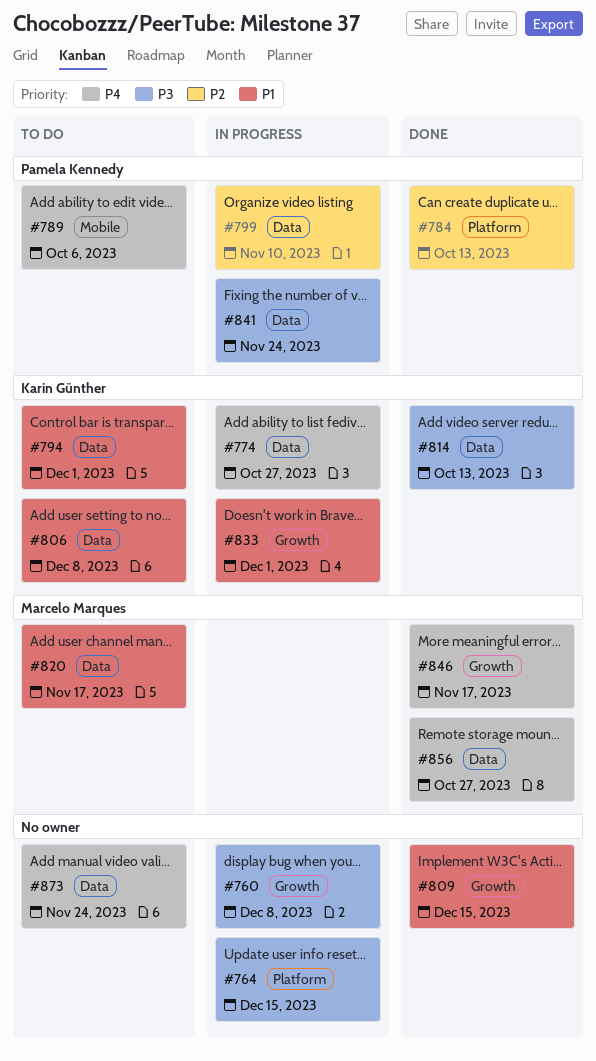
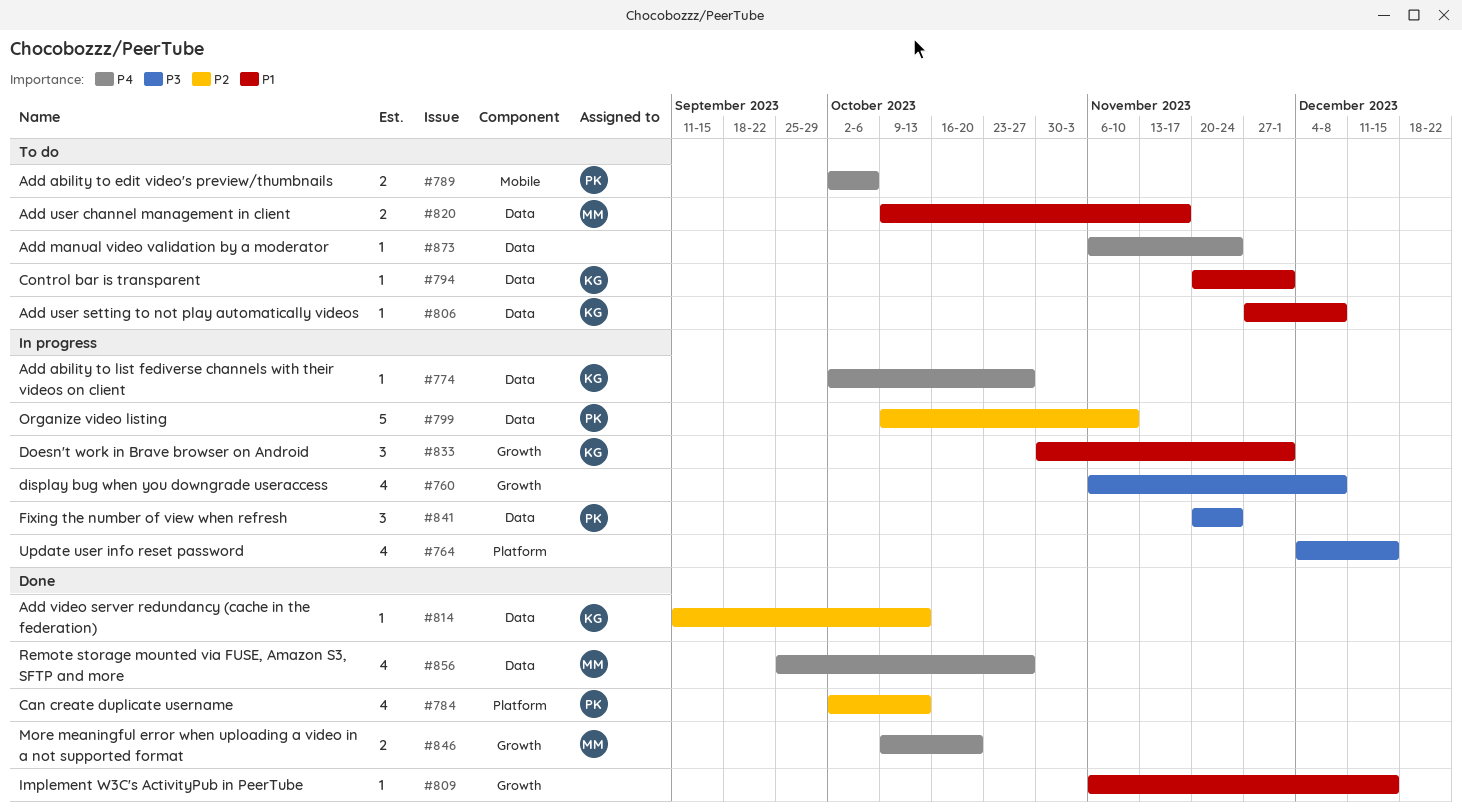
#814, priority: P3 -> P2
#846, due: Nov 17 -> Oct 20

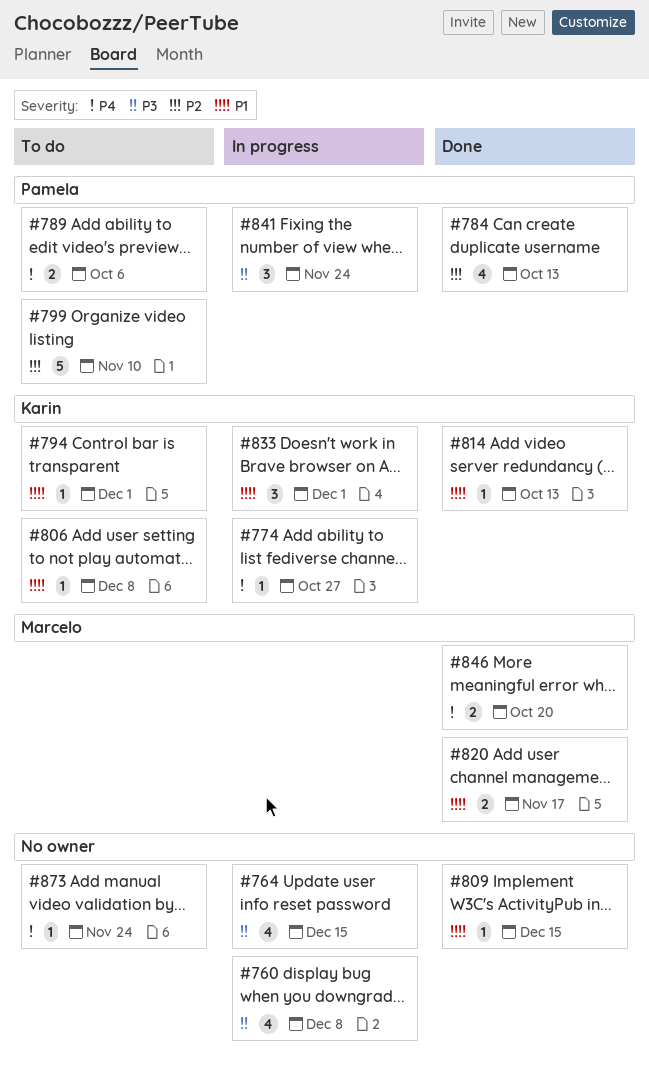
#799, status: In progress -> To do
#814, priority: P2 -> P1
#820, status: To do -> Done
#856: present -> none

